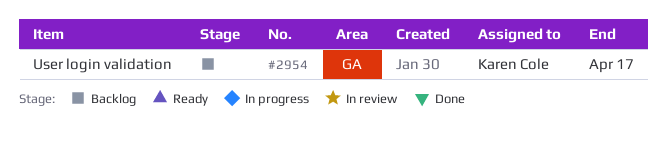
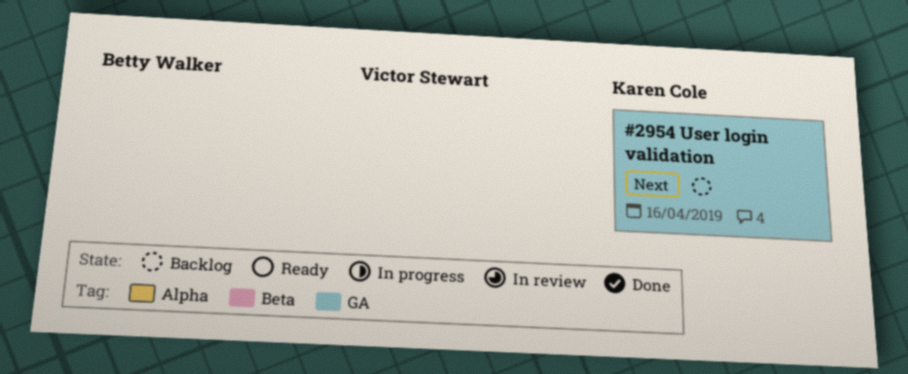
#2954, due: Apr 17 -> Apr 16

